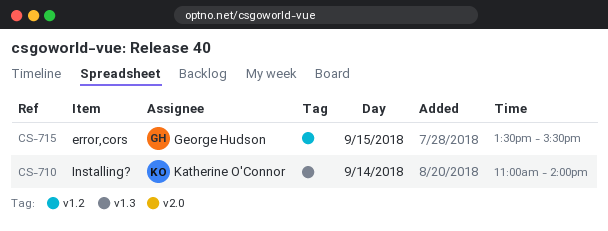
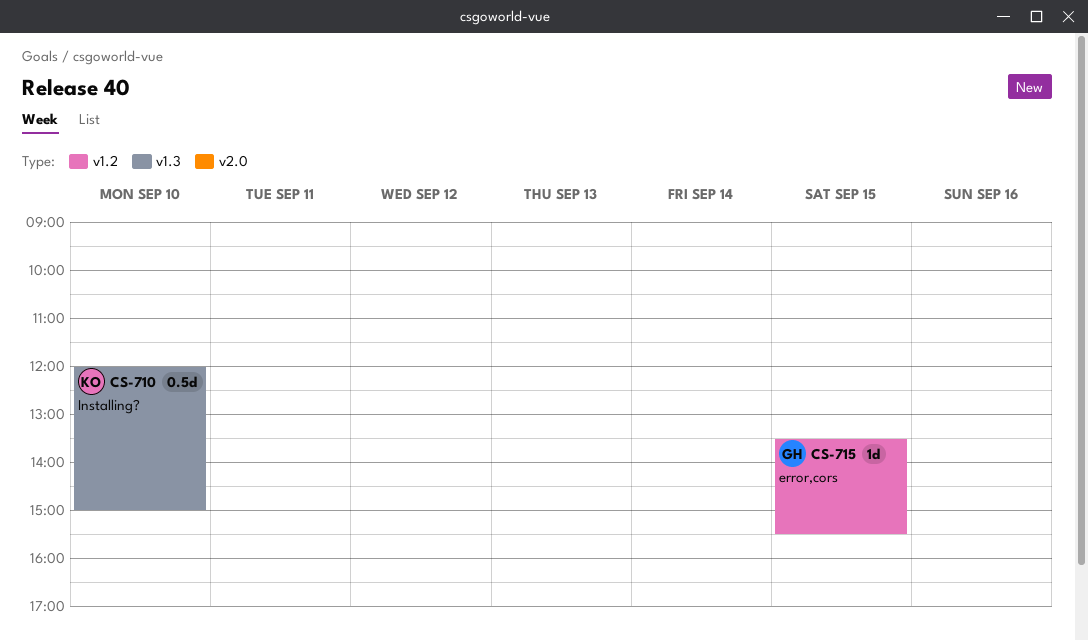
CS-710, day: Sep 14 -> Sep 10
CS-710, begins: 11:00 -> 12:00
CS-710, ends: 14:00 -> 15:00

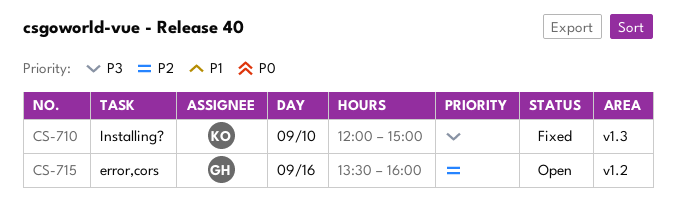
CS-715, day: Sep 15 -> Sep 16
CS-715, ends: 15:30 -> 16:00

